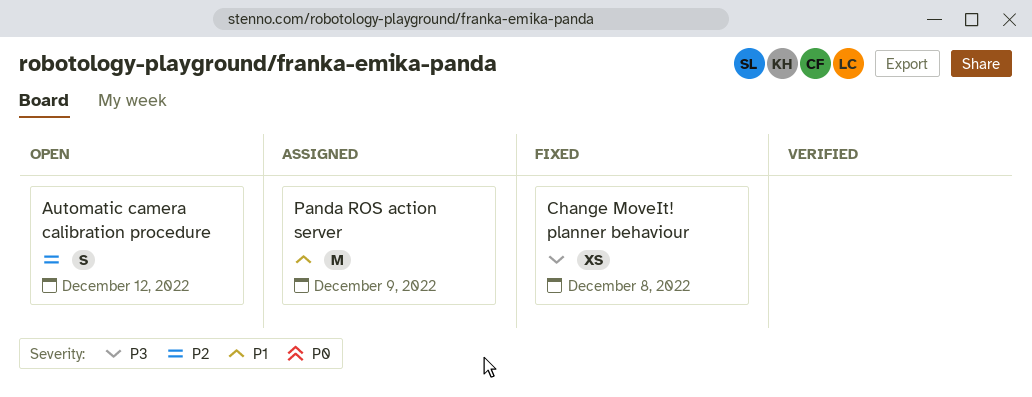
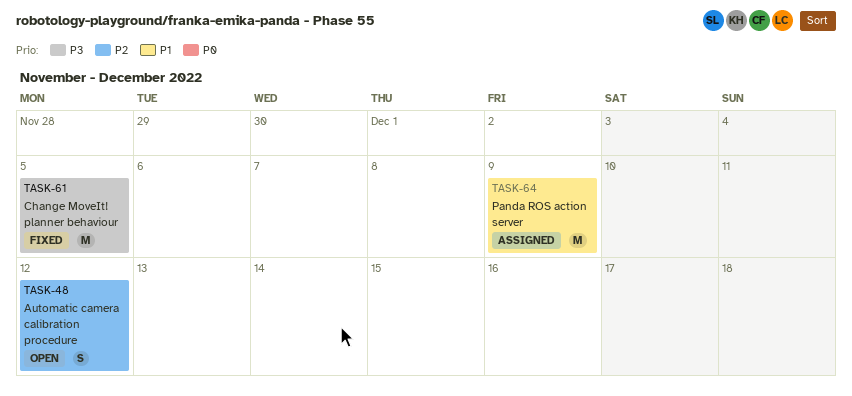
Change MoveIt! planner behaviour, estimate: XS -> M
Change MoveIt! planner behaviour, due: Dec 8 -> Dec 5

